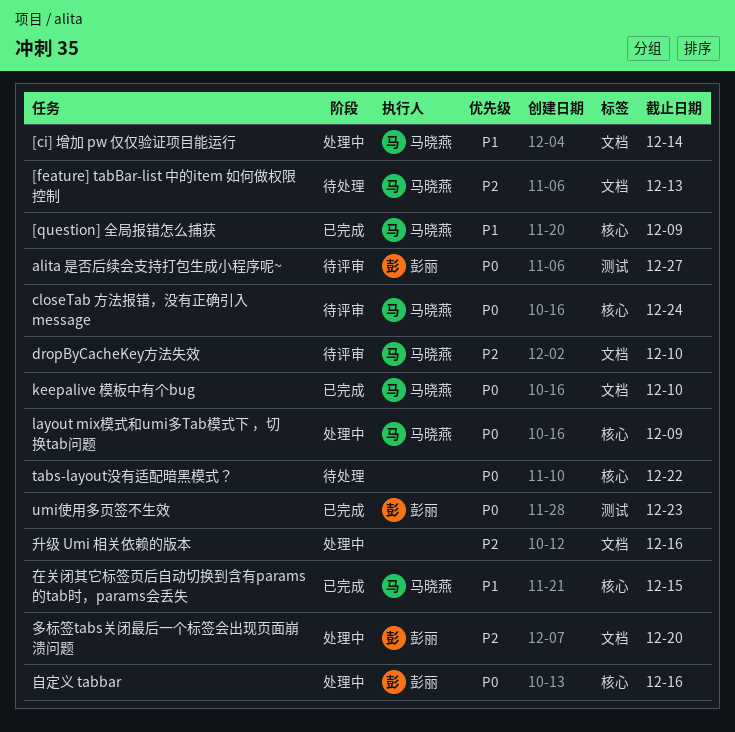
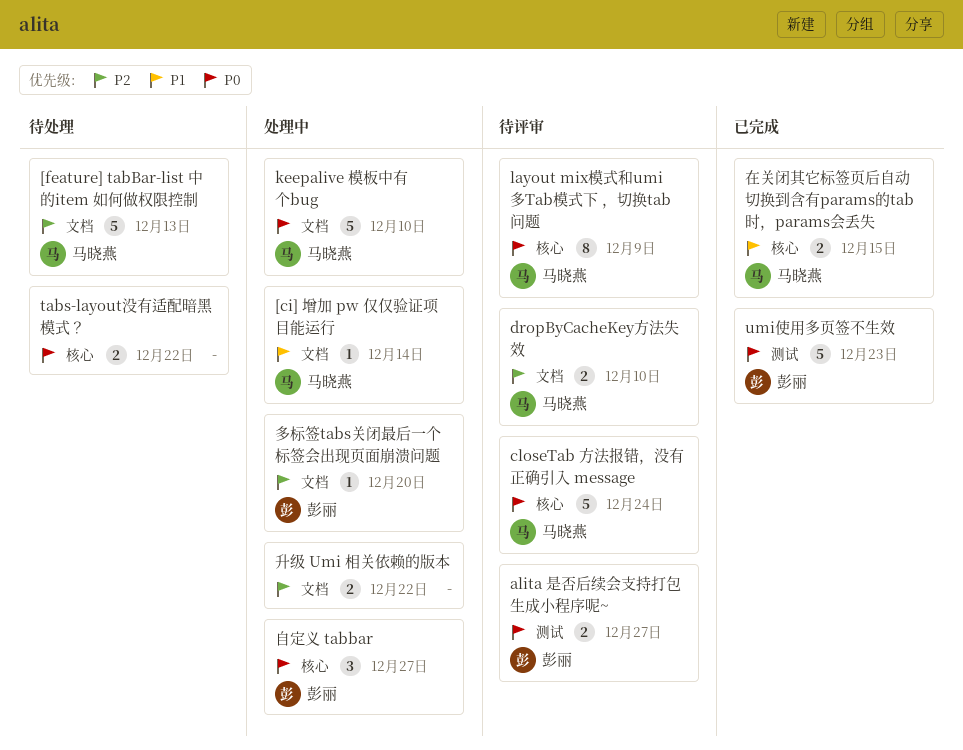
[question] 全局报错怎么捕获: present -> none
keepalive 模板中有个bug, status: 已完成 -> 处理中
layout mix模式和umi多Tab模式下 ，切换tab问题, status: 处理中 -> 待评审
升级 Umi 相关依赖的版本, due: Dec 16 -> Dec 22
自定义 tabbar, due: Dec 16 -> Dec 27

